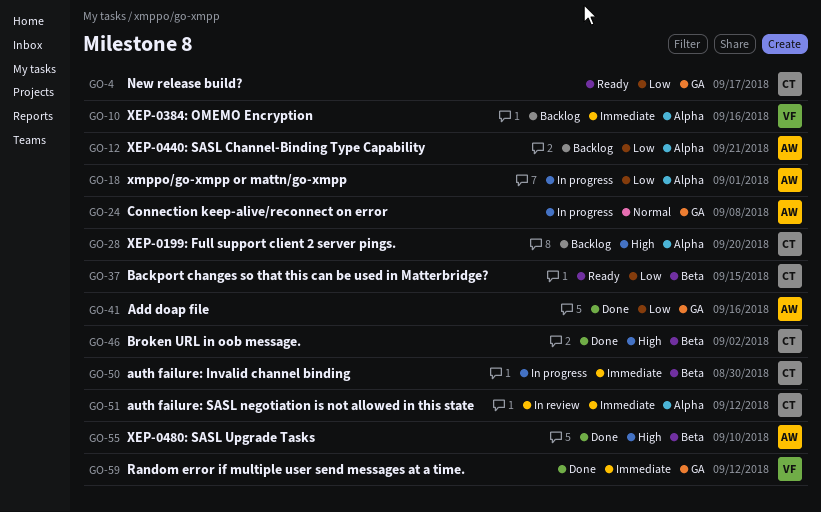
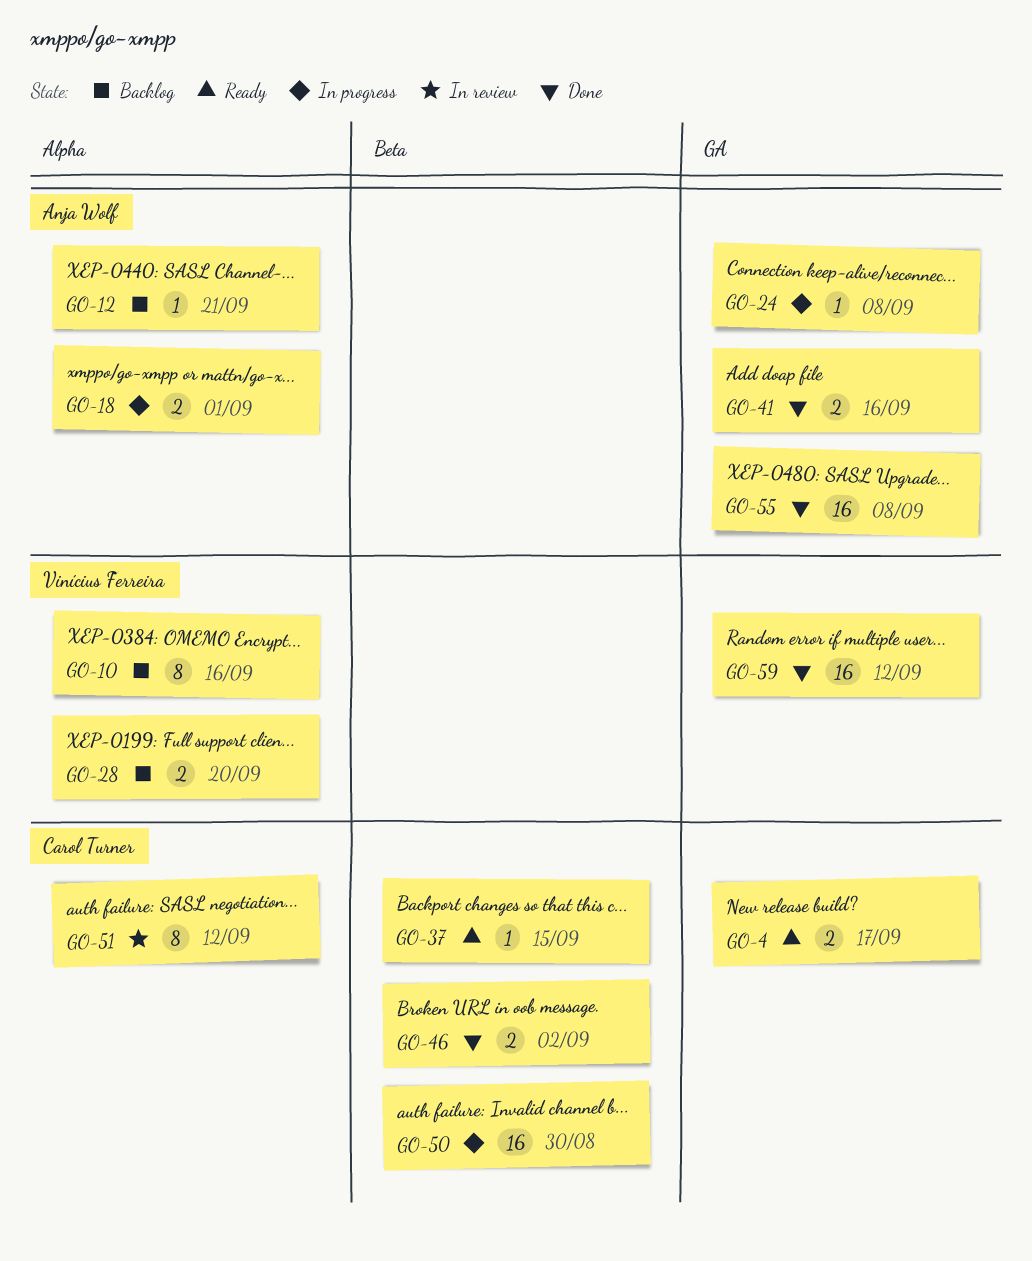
GO-28, owner: Carol Turner -> Vinícius Ferreira
GO-55, label: Beta -> GA
GO-55, due: Sep 10 -> Sep 8

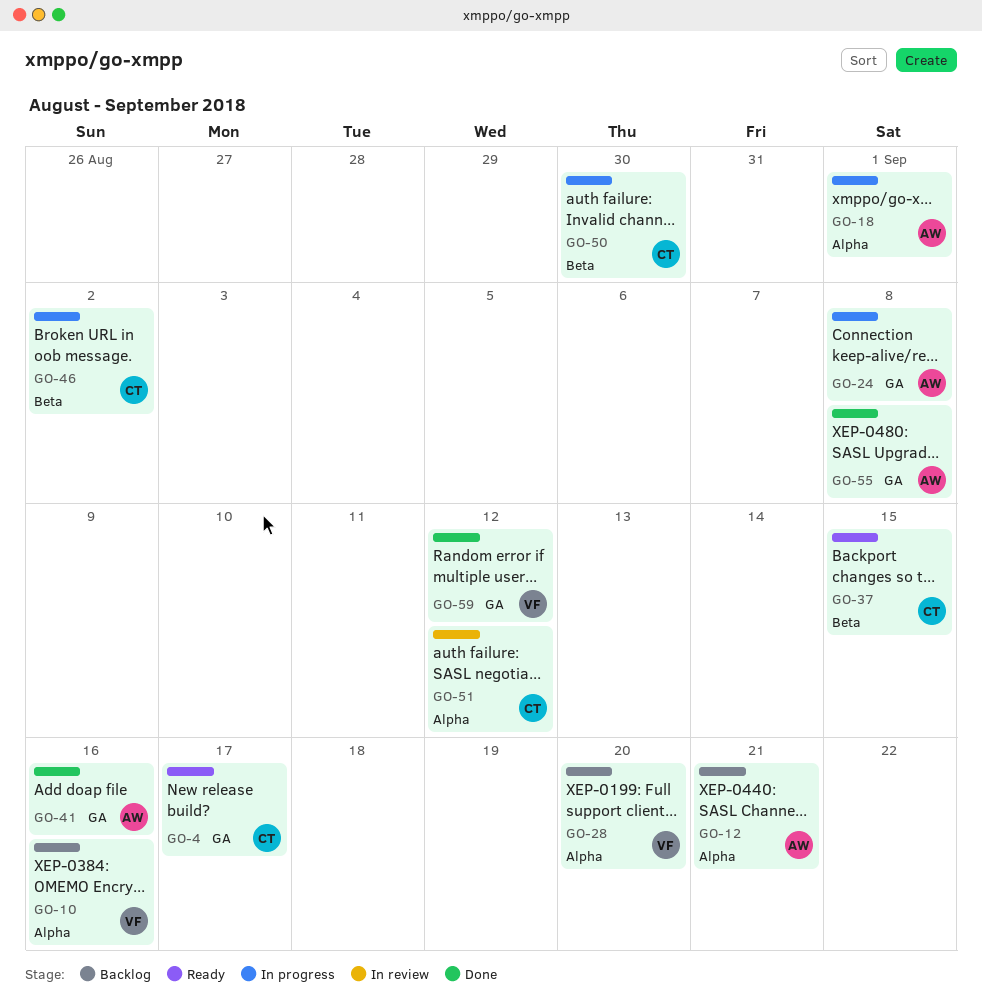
GO-46, status: Done -> In progress

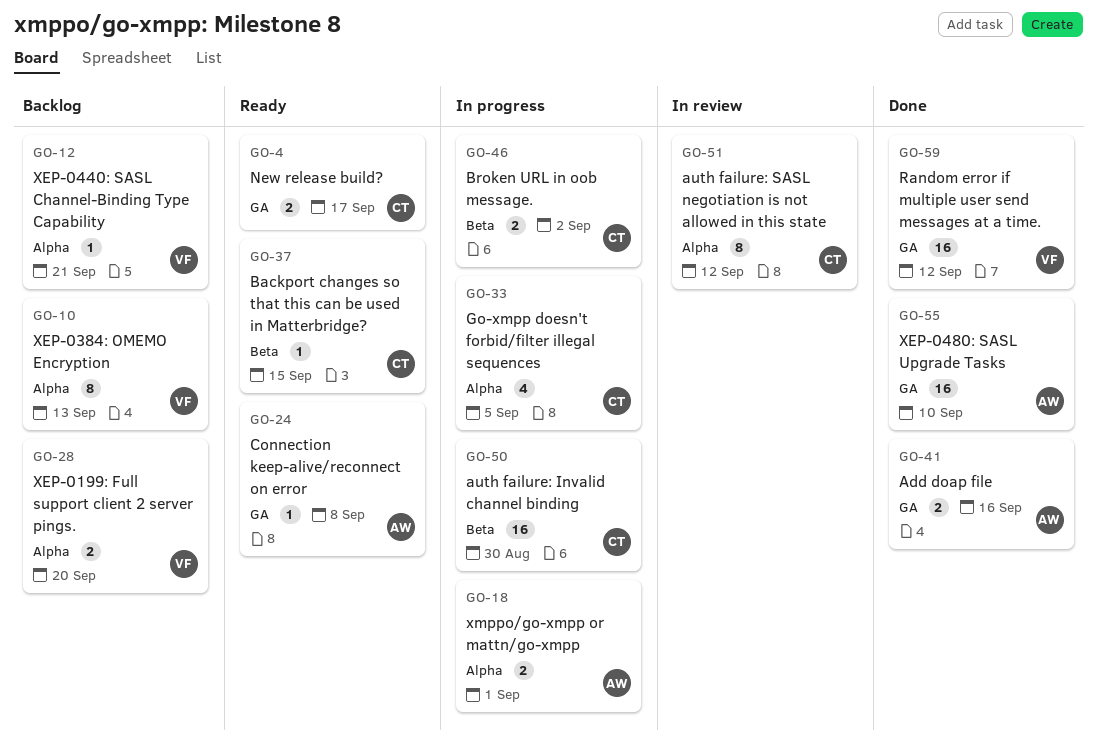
GO-10, due: Sep 16 -> Sep 13
GO-12, owner: AW -> VF
GO-24, status: In progress -> Ready
GO-33: none -> present
GO-55, due: Sep 8 -> Sep 10

